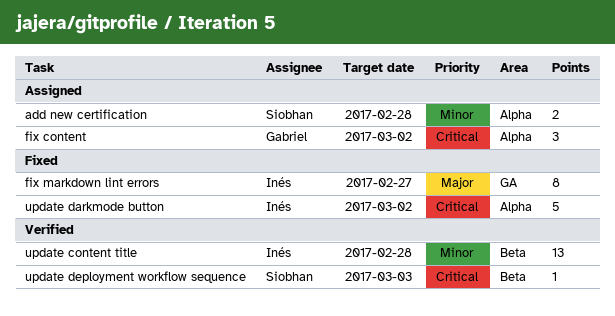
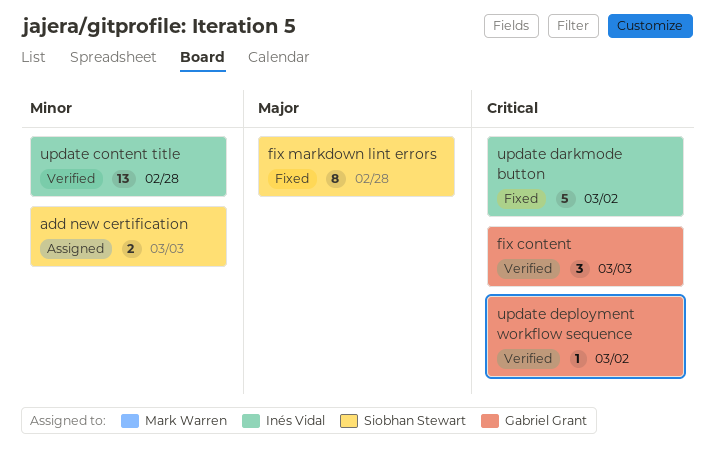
add new certification, due: Feb 28 -> Mar 3
fix content, status: Assigned -> Verified
fix content, due: Mar 2 -> Mar 3
fix markdown lint errors, owner: Inés Vidal -> Siobhan Stewart
fix markdown lint errors, due: Feb 27 -> Feb 28
update deployment workflow sequence, owner: Siobhan Stewart -> Gabriel Grant
update deployment workflow sequence, due: Mar 3 -> Mar 2

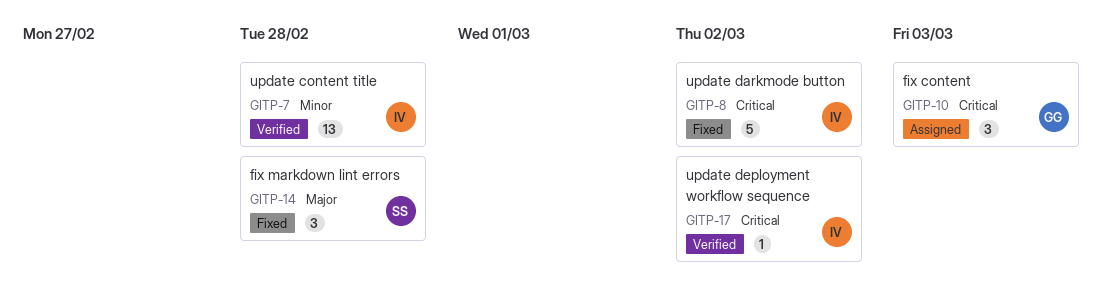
add new certification: present -> none
fix content, status: Verified -> Assigned
fix markdown lint errors, estimate: 8 -> 3
update deployment workflow sequence, owner: Gabriel Grant -> Inés Vidal

